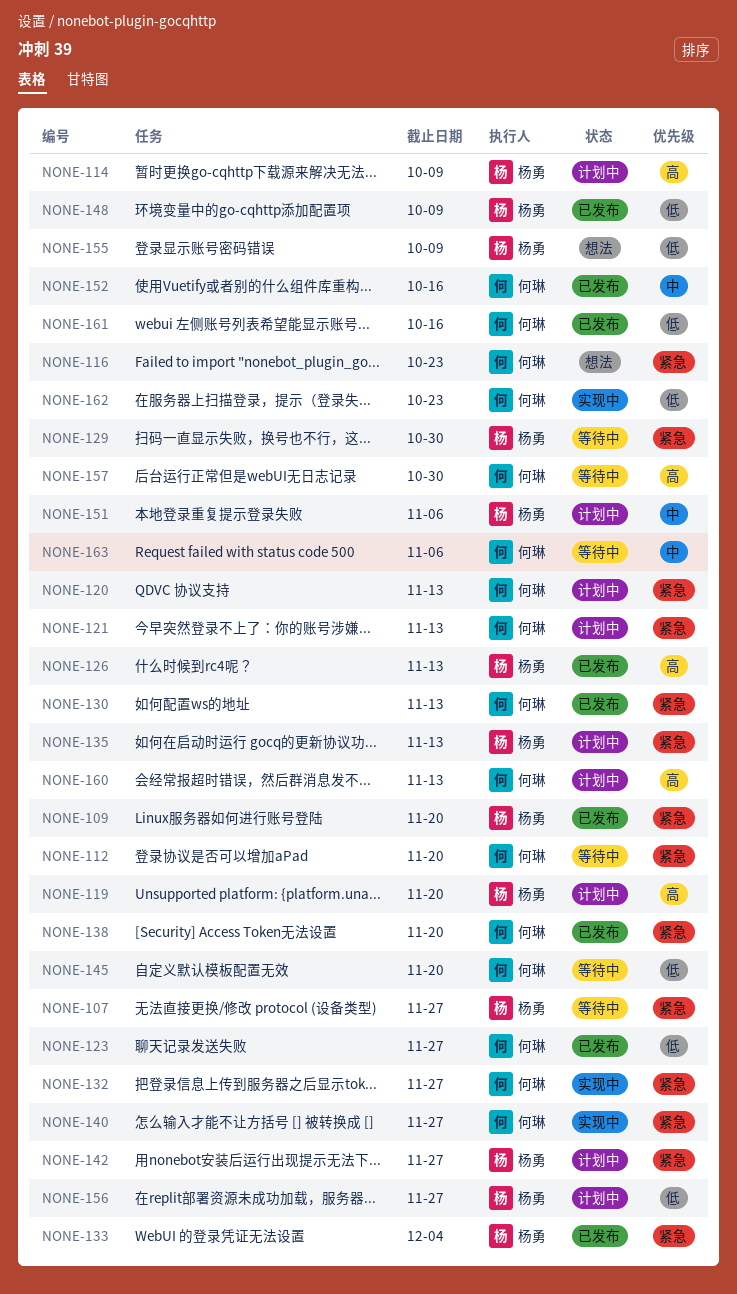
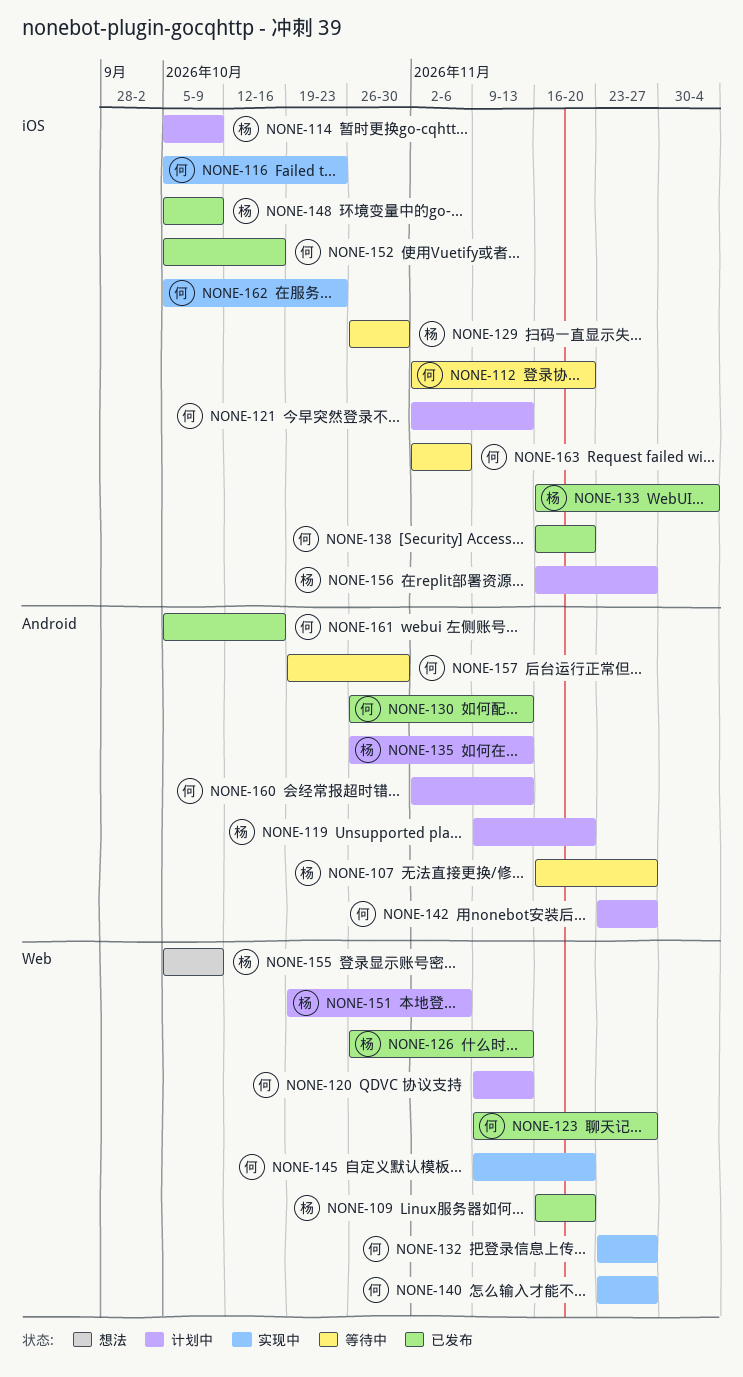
NONE-116, status: 想法 -> 实现中
NONE-142, owner: 杨勇 -> 何琳
NONE-145, status: 等待中 -> 实现中

